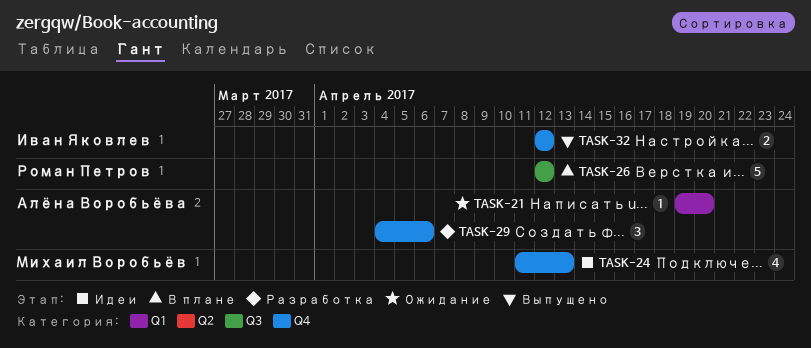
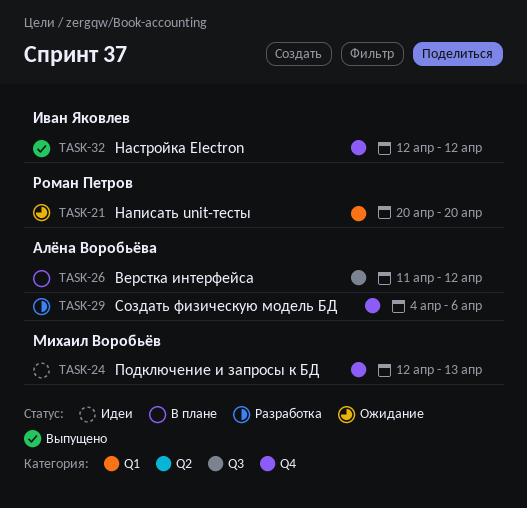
TASK-21, owner: Алёна Воробьёва -> Роман Петров
TASK-21, start: Apr 19 -> Apr 20
TASK-24, start: Apr 11 -> Apr 12
TASK-26, owner: Роман Петров -> Алёна Воробьёва
TASK-26, start: Apr 12 -> Apr 11

